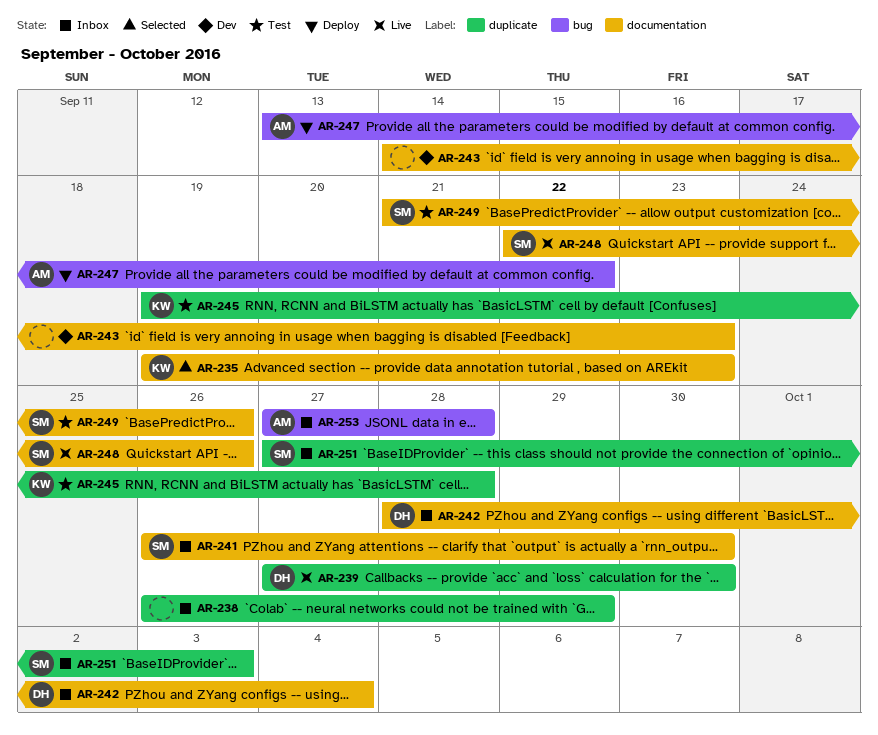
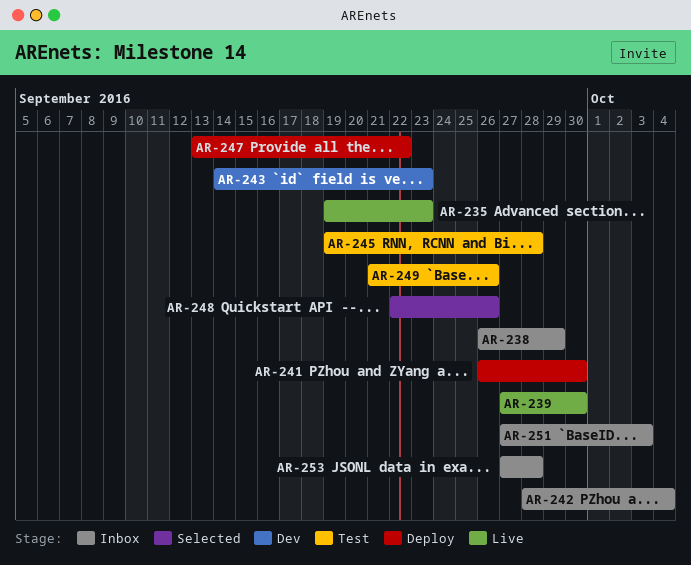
AR-235, status: Selected -> Live
AR-241, status: Inbox -> Deploy
AR-248, status: Live -> Selected

